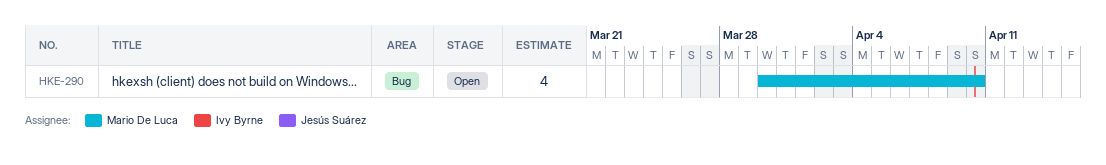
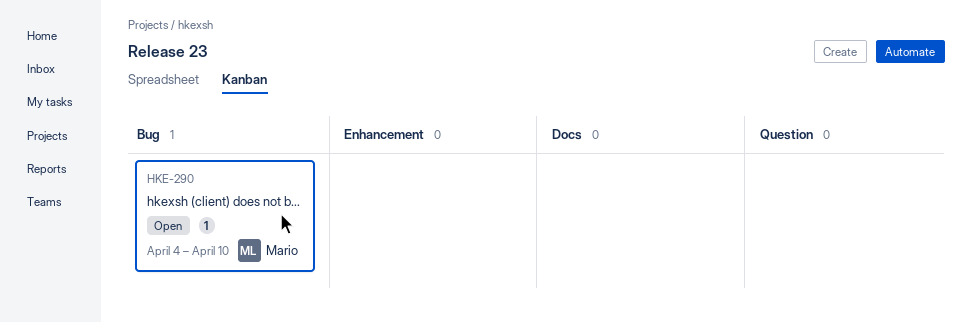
HKE-290, estimate: 4 -> 1
HKE-290, start: Mar 30 -> Apr 4

